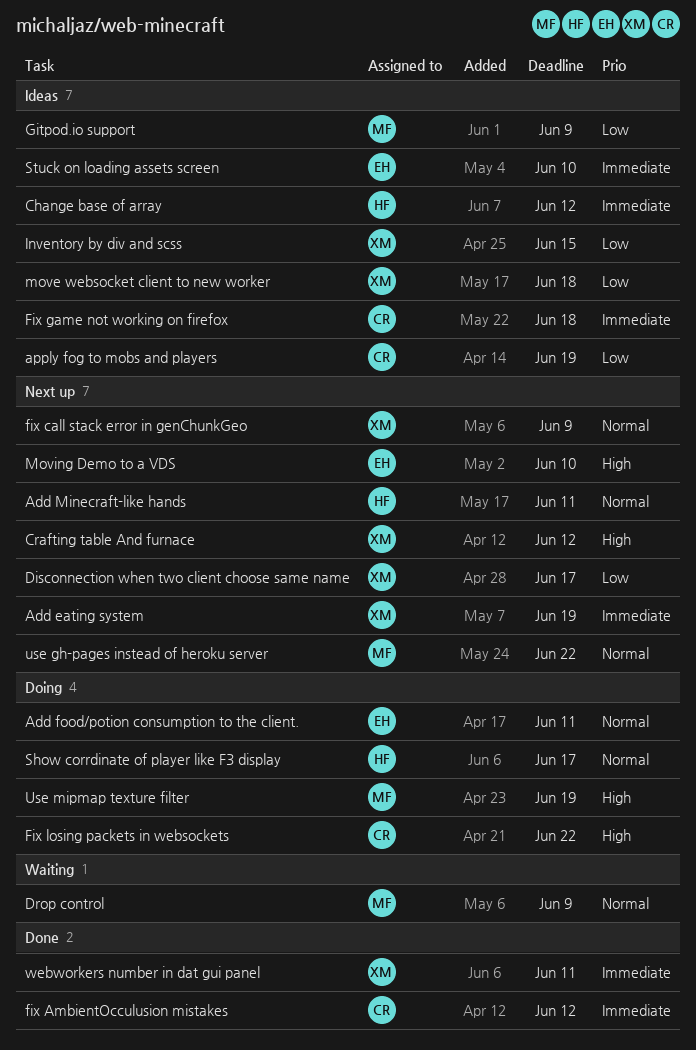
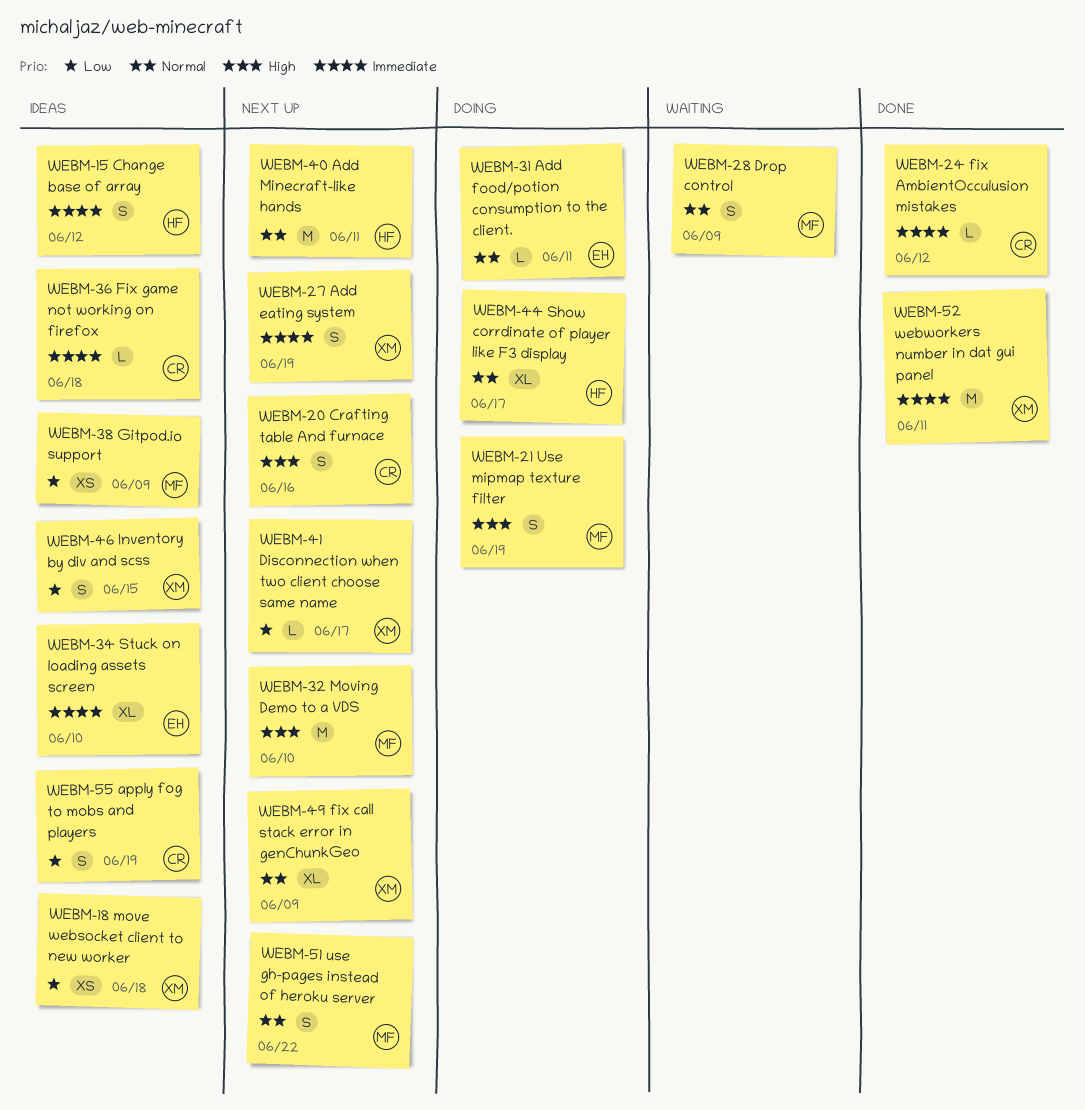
Crafting table And furnace, owner: XM -> CR
Crafting table And furnace, due: Jun 12 -> Jun 16
Fix losing packets in websockets: present -> none
Moving Demo to a VDS, owner: EH -> MF

